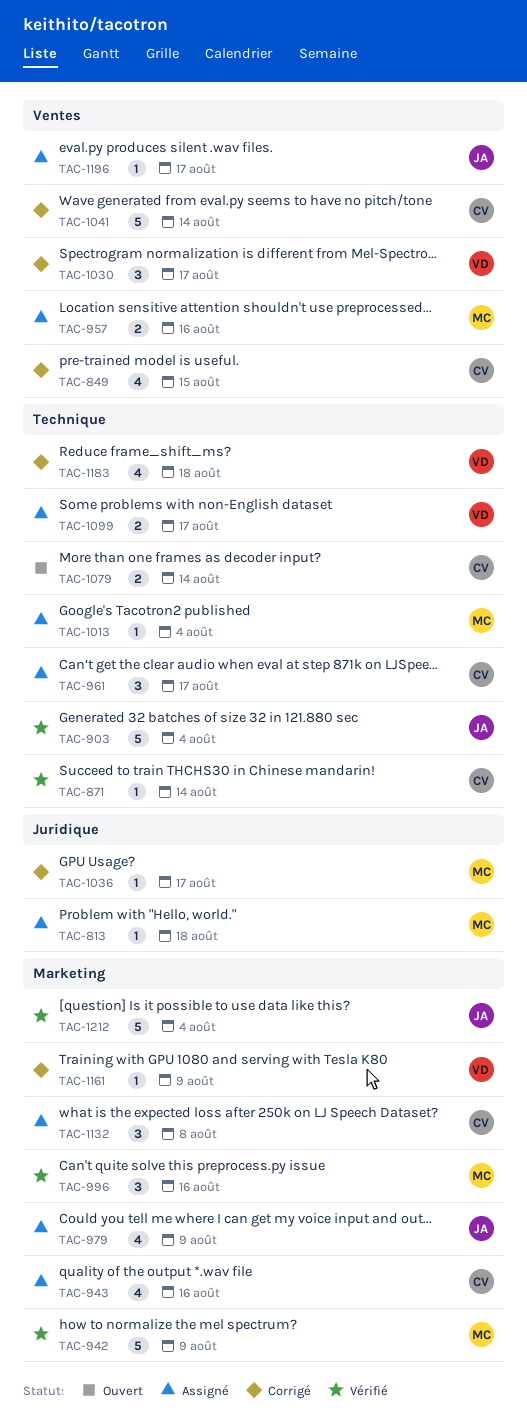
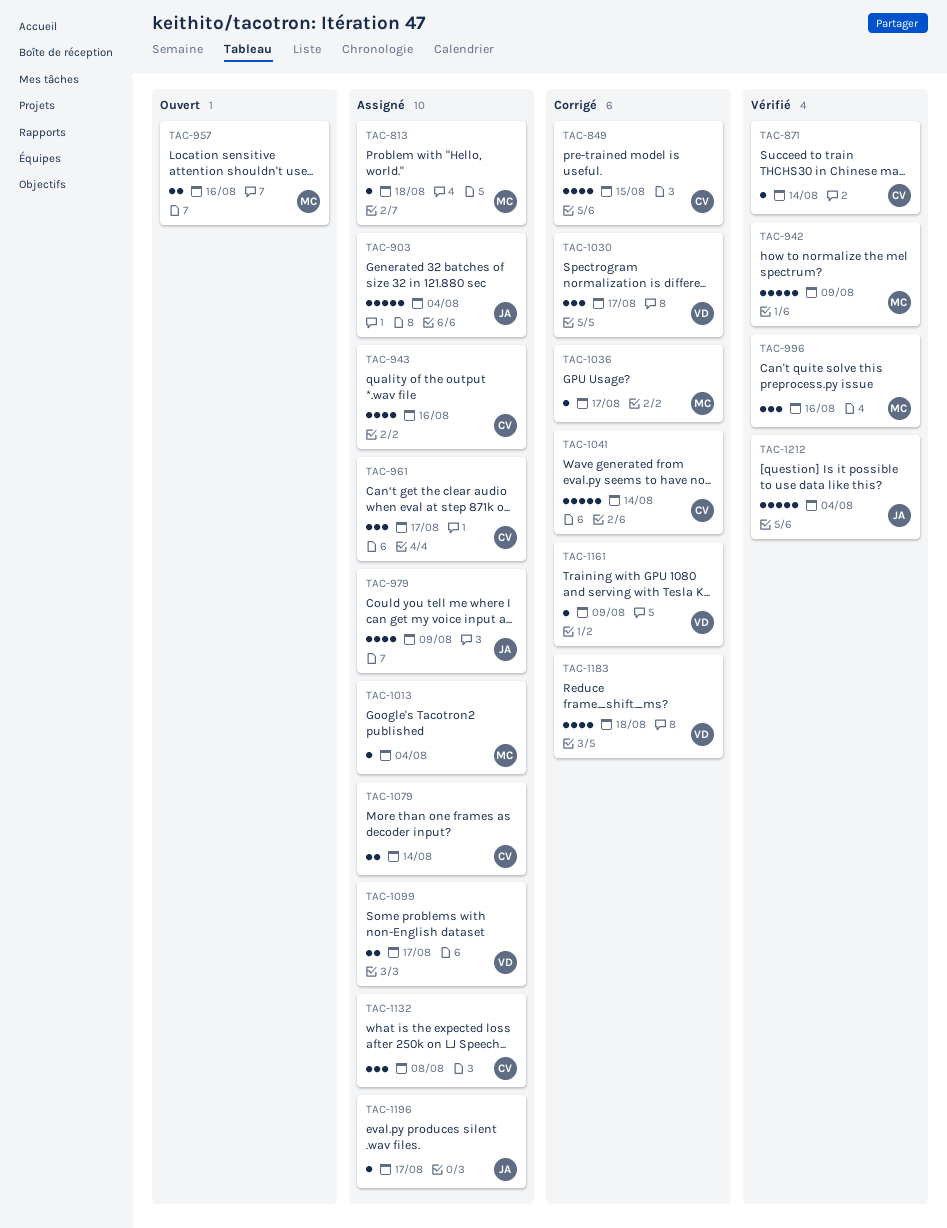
TAC-903, status: Vérifié -> Assigné
TAC-957, status: Assigné -> Ouvert
TAC-1079, status: Ouvert -> Assigné

